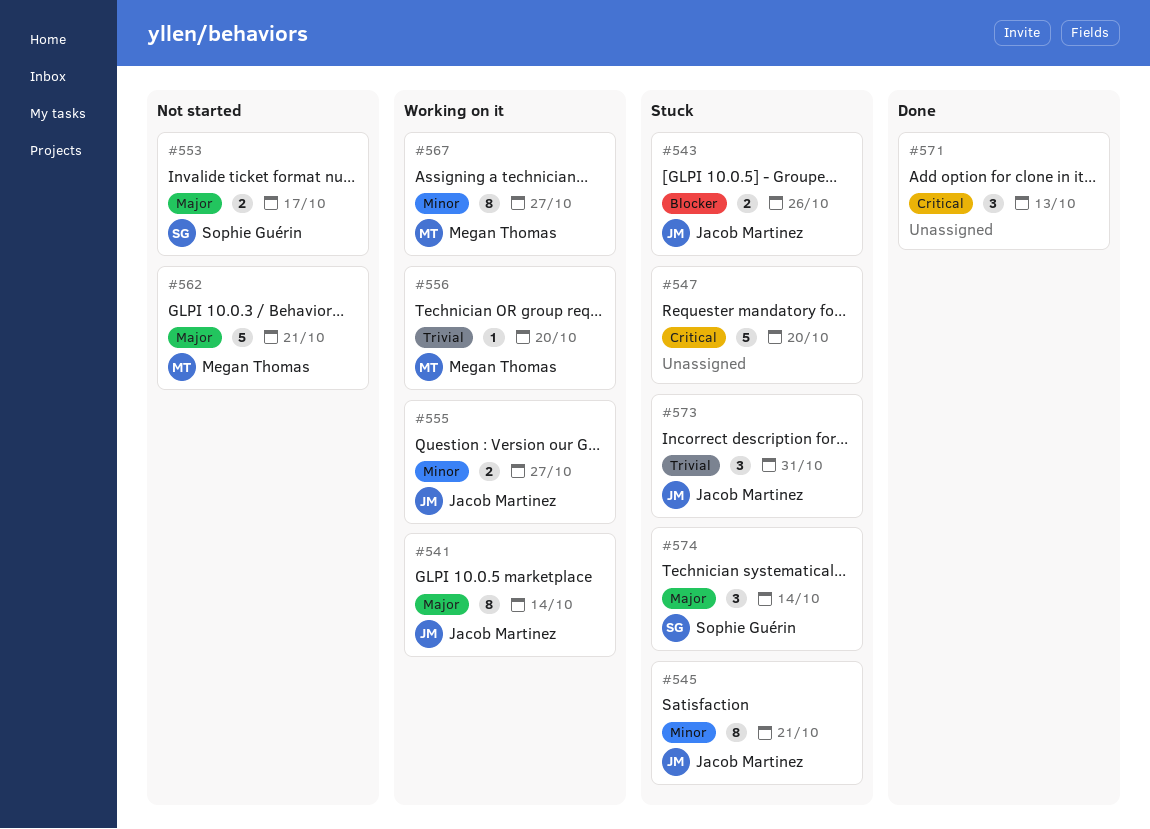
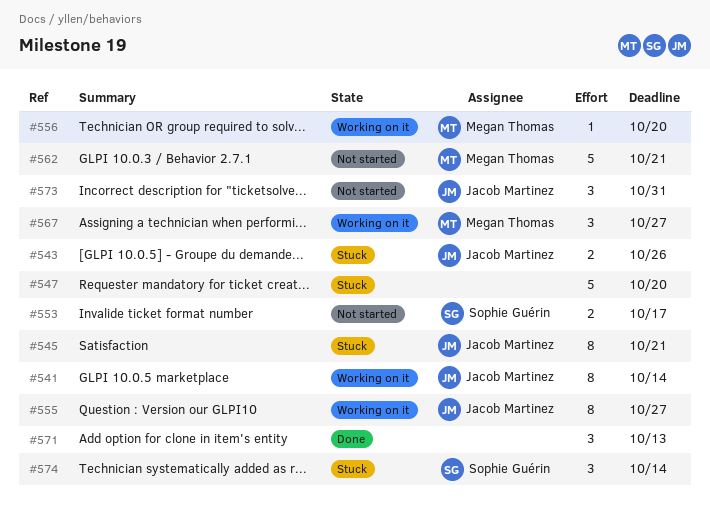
#555, estimate: 2 -> 8
#567, estimate: 8 -> 3
#573, status: Stuck -> Not started

